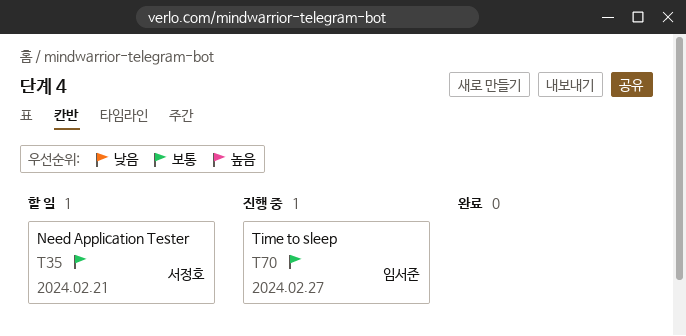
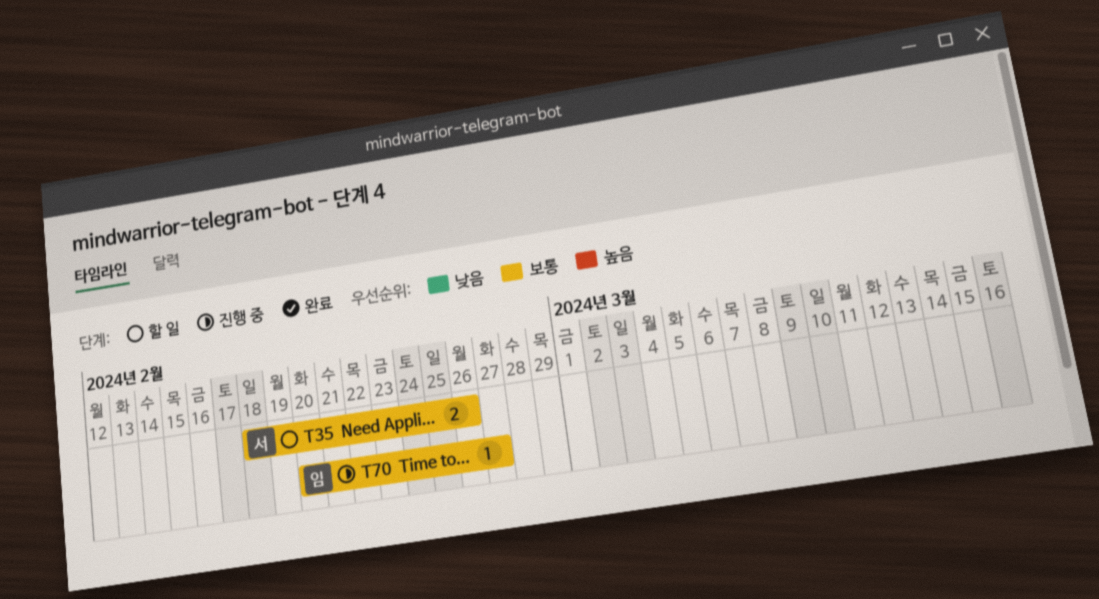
T35, due: Feb 21 -> Feb 26

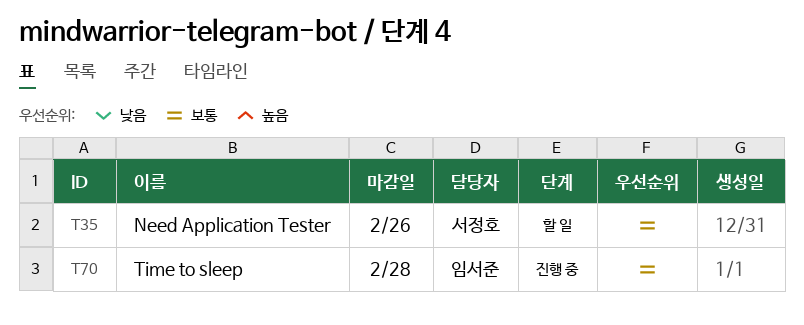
T70, due: Feb 27 -> Feb 28

